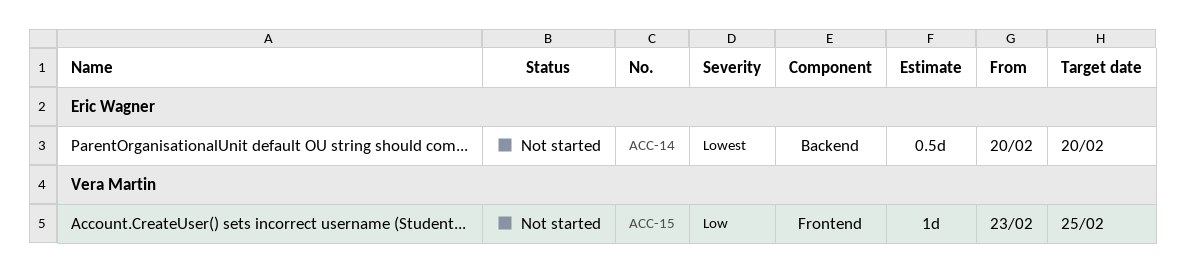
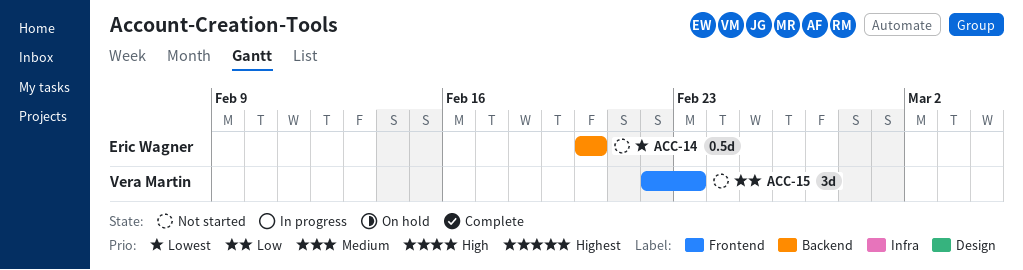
ACC-15, estimate: 1d -> 3d
ACC-15, start: Feb 23 -> Feb 22
ACC-15, due: Feb 25 -> Feb 23

